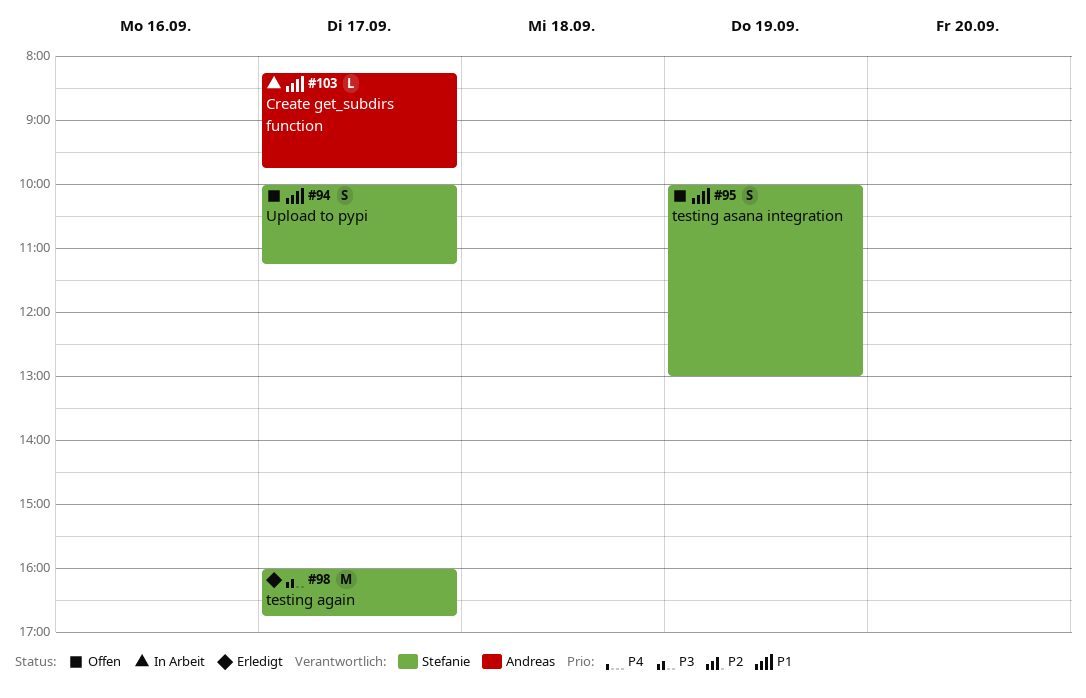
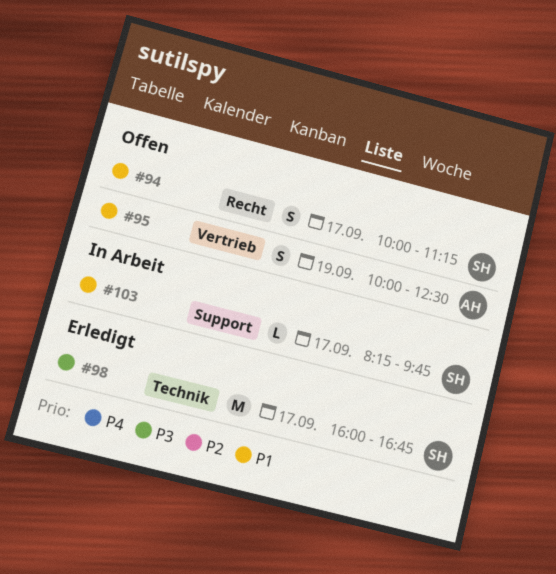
#95, owner: Stefanie -> Andreas
#95, ends: 13:00 -> 12:30
#103, owner: Andreas -> Stefanie

